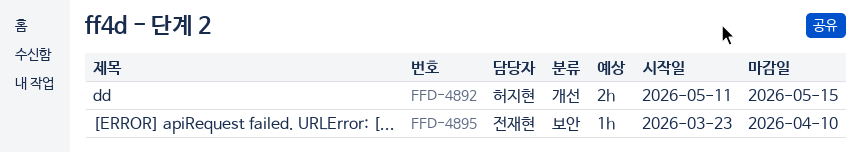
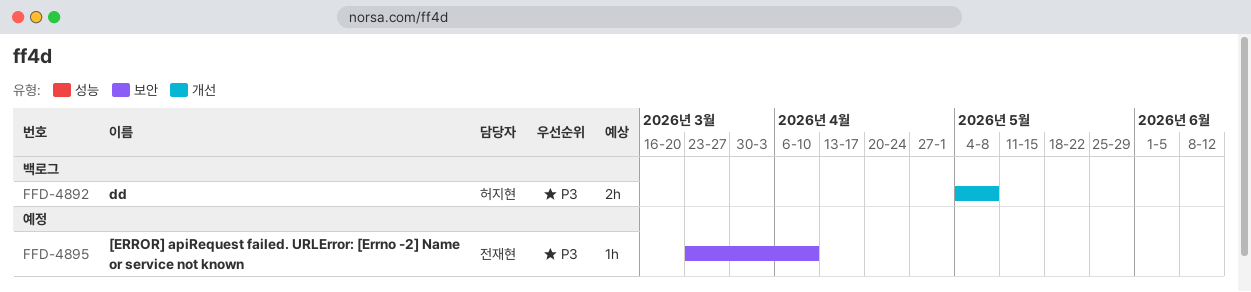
FFD-4892, start: May 11 -> May 4
FFD-4892, due: May 15 -> May 8

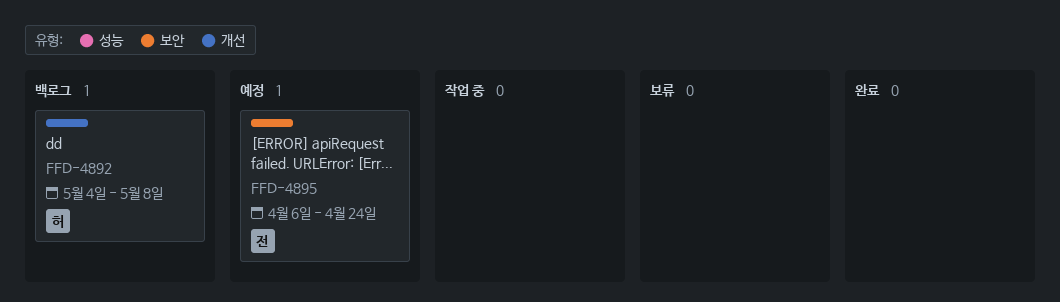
FFD-4895, start: Mar 23 -> Apr 6
FFD-4895, due: Apr 10 -> Apr 24

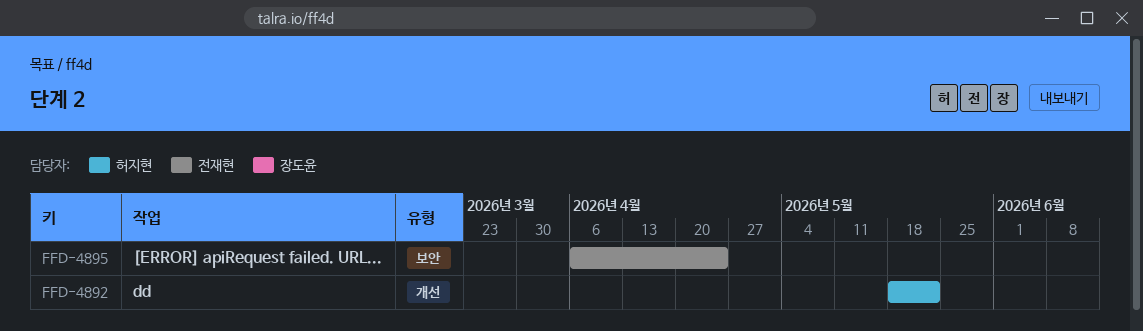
FFD-4892, start: May 4 -> May 18
FFD-4892, due: May 8 -> May 22

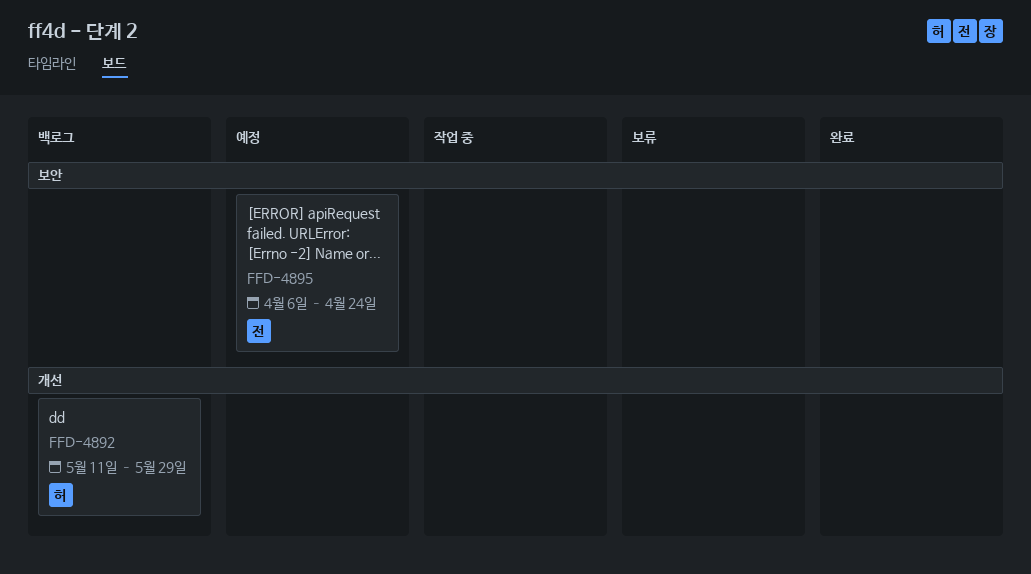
FFD-4892, start: May 18 -> May 11
FFD-4892, due: May 22 -> May 29

